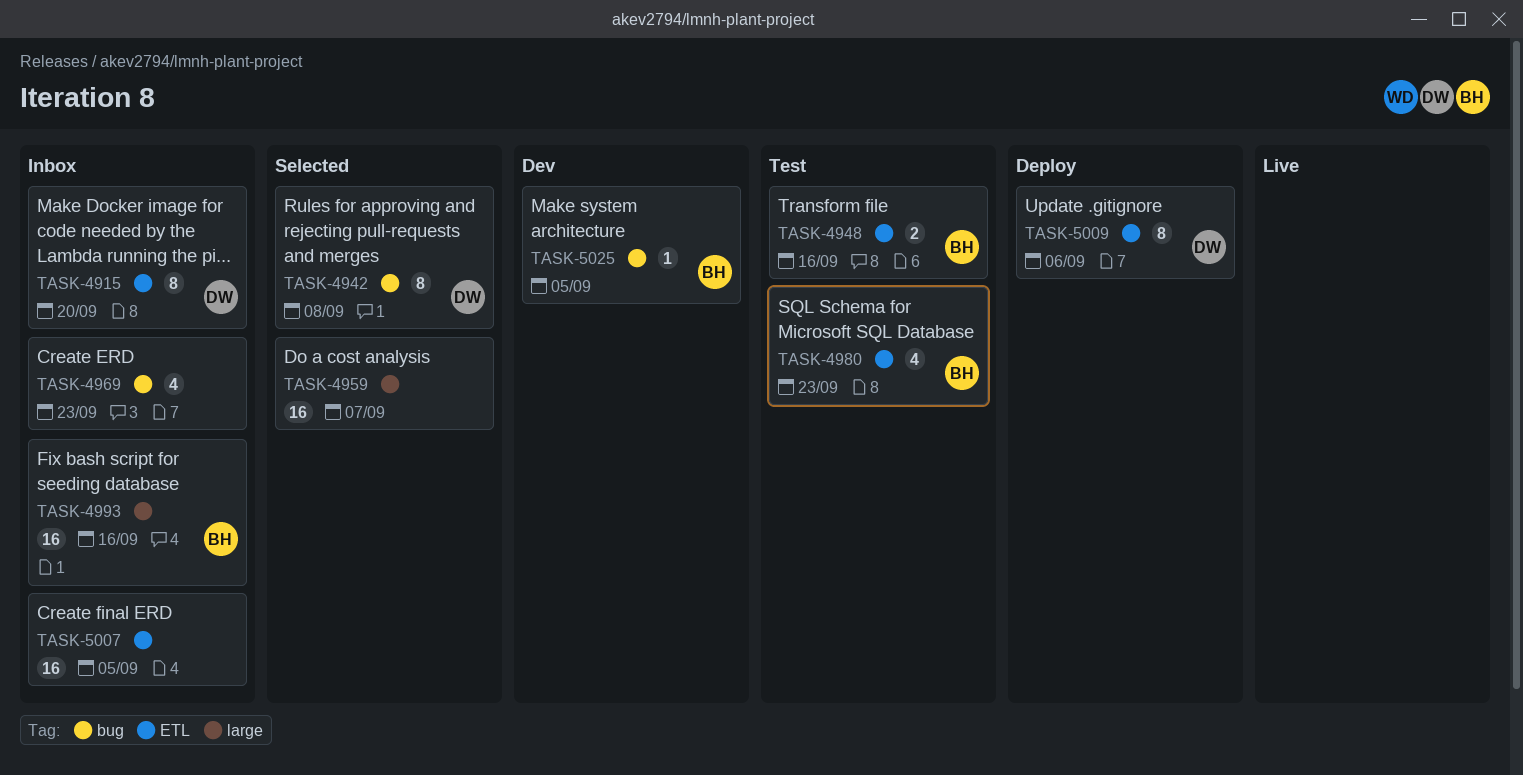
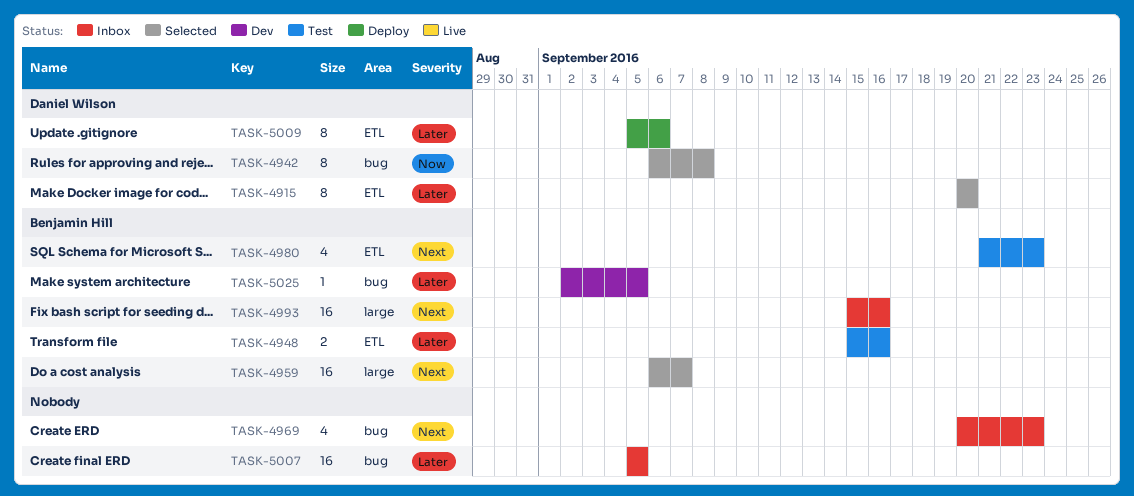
TASK-4915, status: Inbox -> Selected
TASK-4959, owner: none -> Benjamin Hill
TASK-5007, label: ETL -> bug

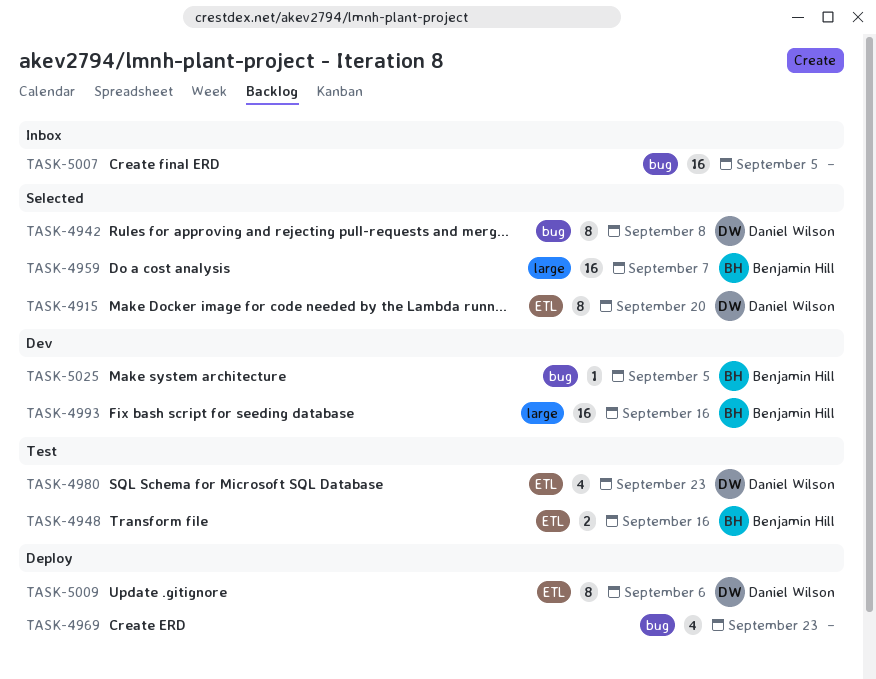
TASK-4969, status: Inbox -> Deploy
TASK-4980, owner: Benjamin Hill -> Daniel Wilson
TASK-4993, status: Inbox -> Dev

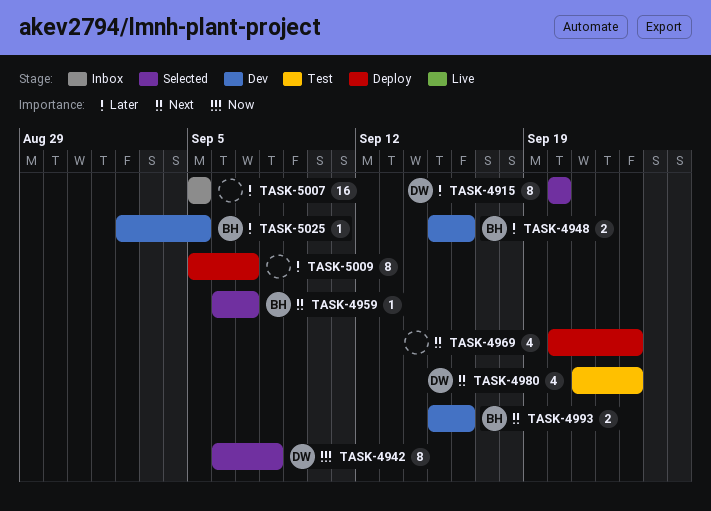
TASK-4948, status: Test -> Dev
TASK-4959, estimate: 16 -> 1
TASK-4993, estimate: 16 -> 2
TASK-5009, owner: Daniel Wilson -> none
TASK-5009, due: Sep 6 -> Sep 7

